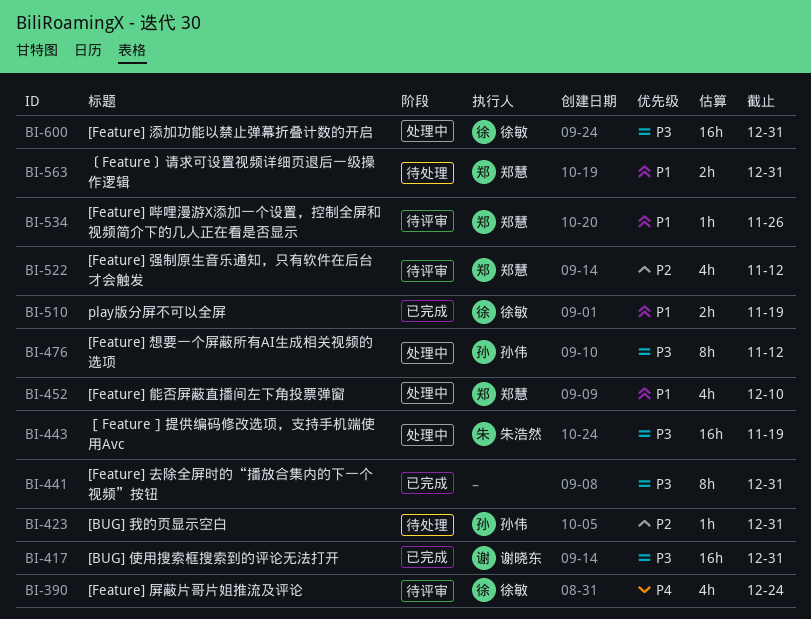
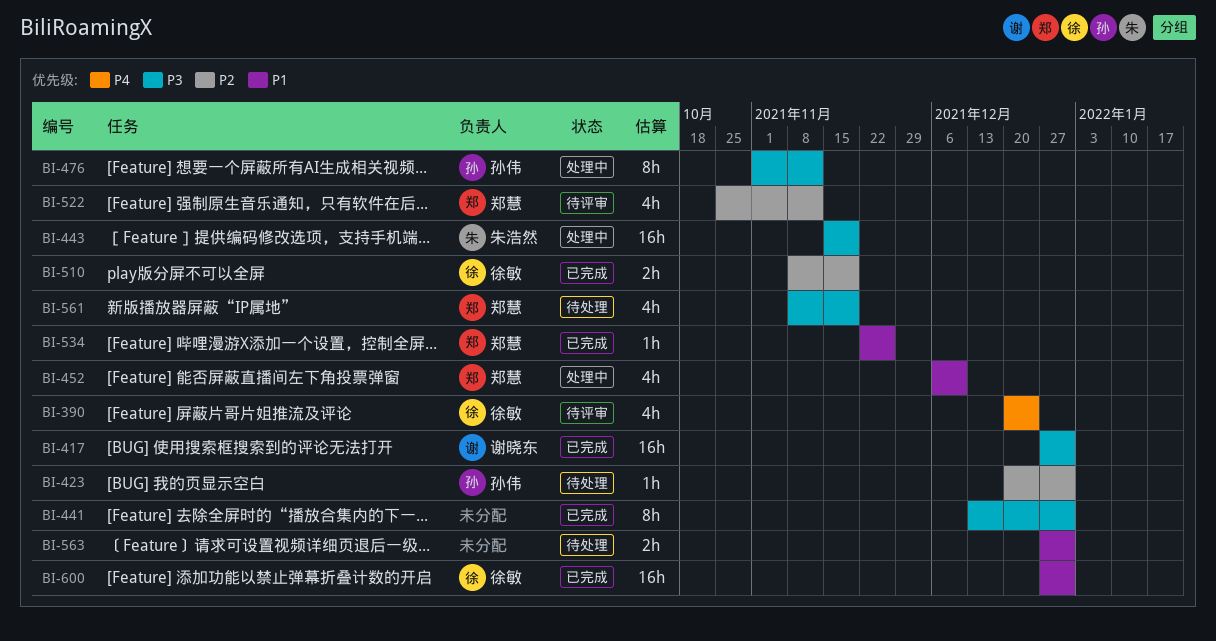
BI-510, priority: P1 -> P2
BI-534, status: 待评审 -> 已完成
BI-561: none -> present
BI-563, owner: 郑慧 -> none
BI-600, status: 处理中 -> 已完成
BI-600, priority: P3 -> P1

